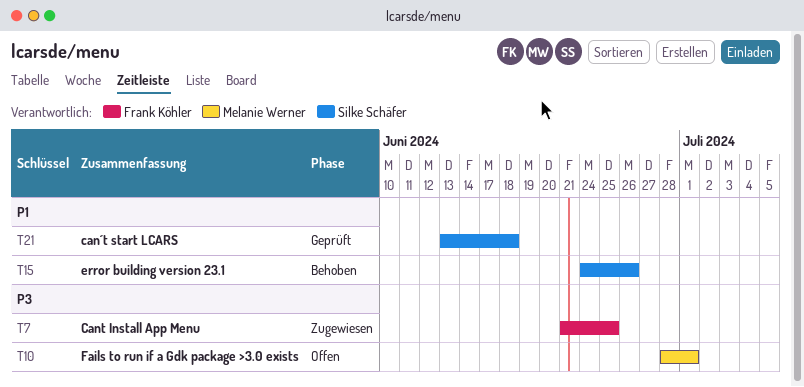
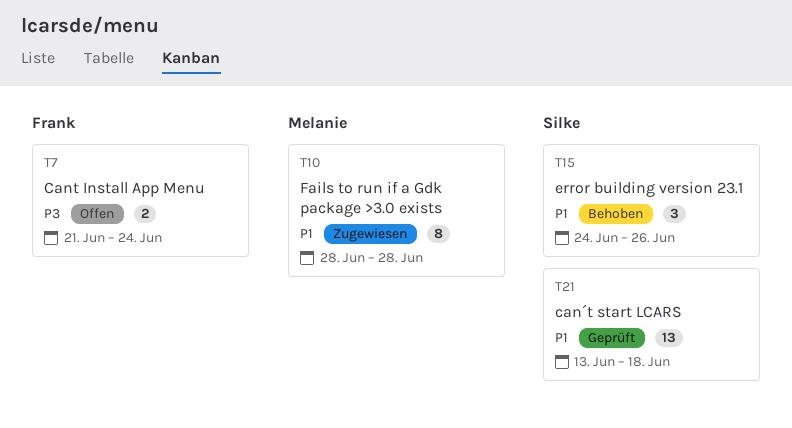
T7, status: Zugewiesen -> Offen
T7, due: Jun 25 -> Jun 24
T10, status: Offen -> Zugewiesen
T10, priority: P3 -> P1
T10, due: Jul 1 -> Jun 28

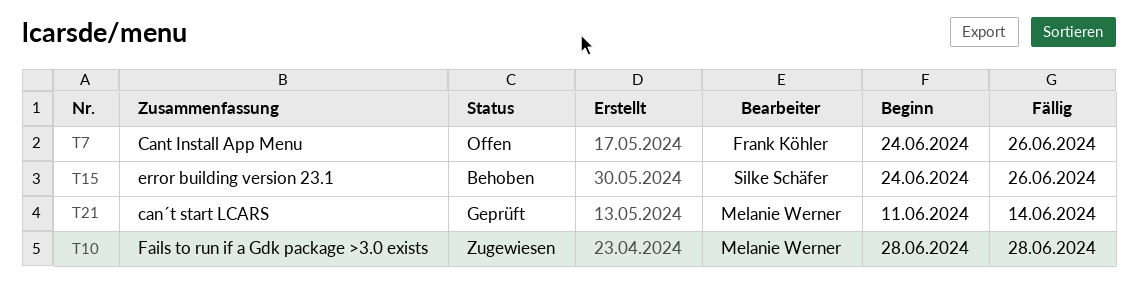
T7, start: Jun 21 -> Jun 24
T7, due: Jun 24 -> Jun 26
T21, owner: Silke Schäfer -> Melanie Werner
T21, start: Jun 13 -> Jun 11
T21, due: Jun 18 -> Jun 14

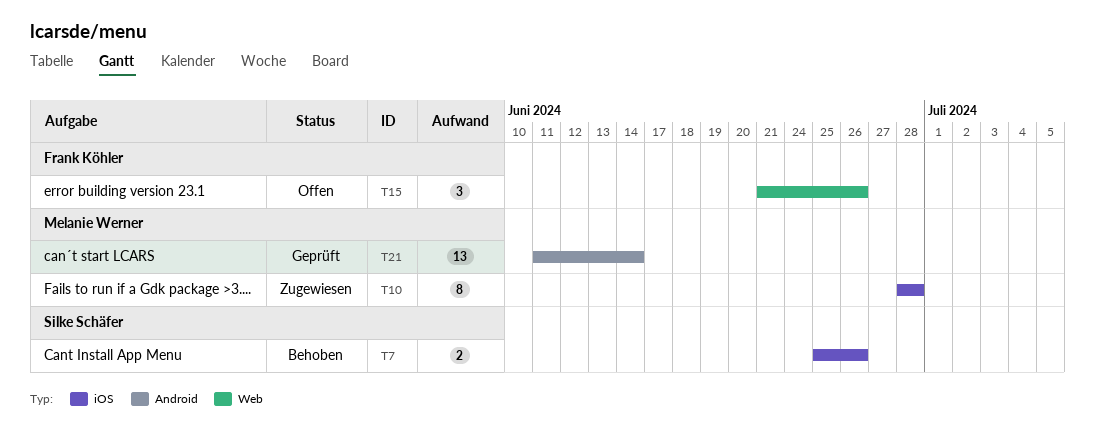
T7, status: Offen -> Behoben
T7, owner: Frank Köhler -> Silke Schäfer
T7, start: Jun 24 -> Jun 25
T15, status: Behoben -> Offen
T15, owner: Silke Schäfer -> Frank Köhler
T15, start: Jun 24 -> Jun 21

